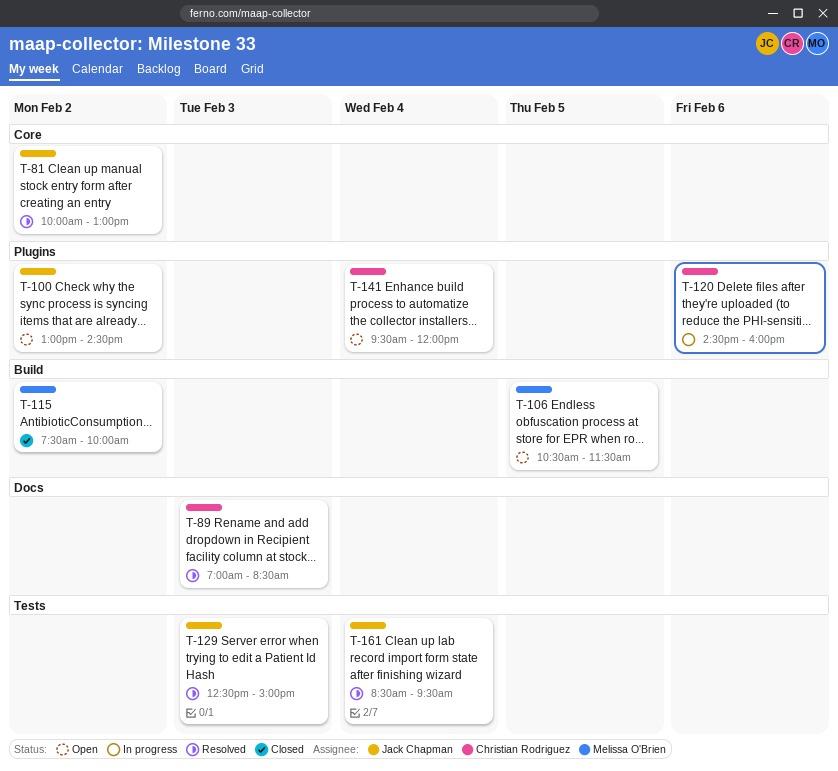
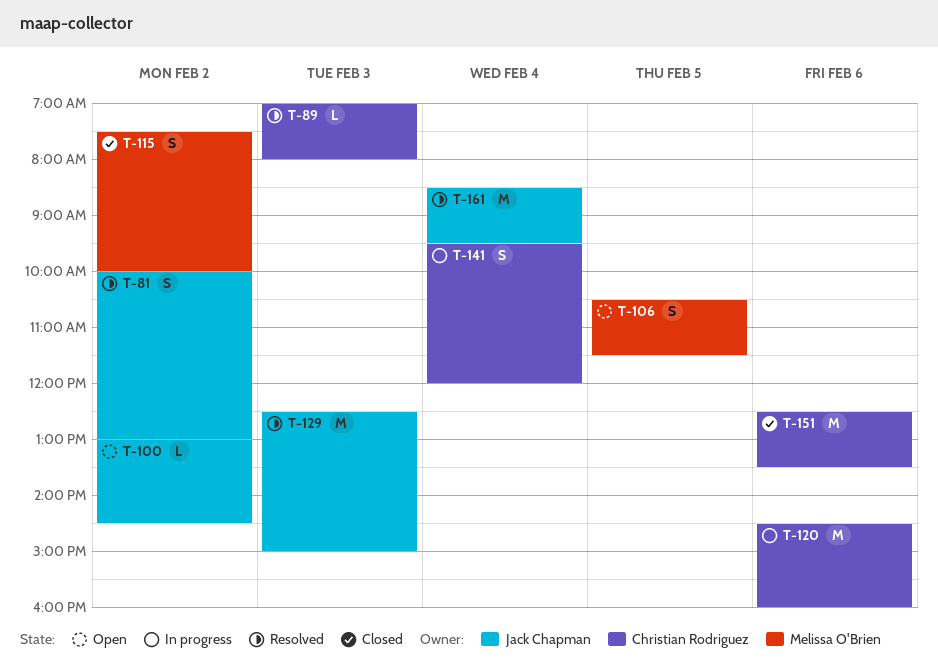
T-89, ends: 08:30 -> 08:00
T-141, status: Open -> In progress
T-151: none -> present

